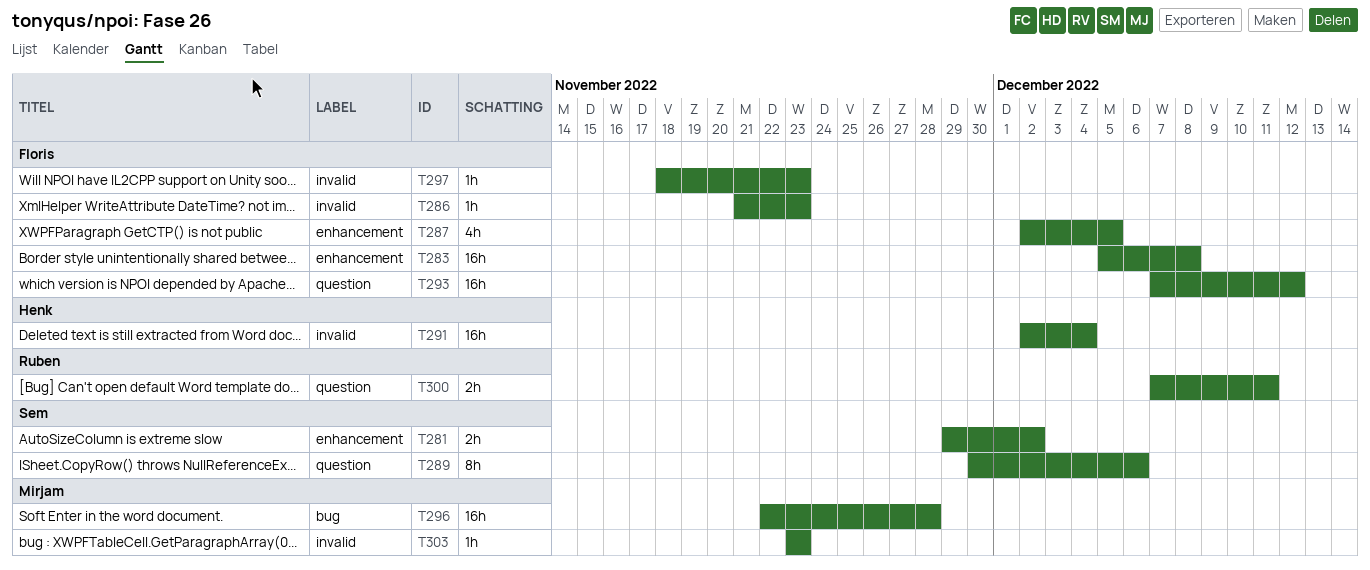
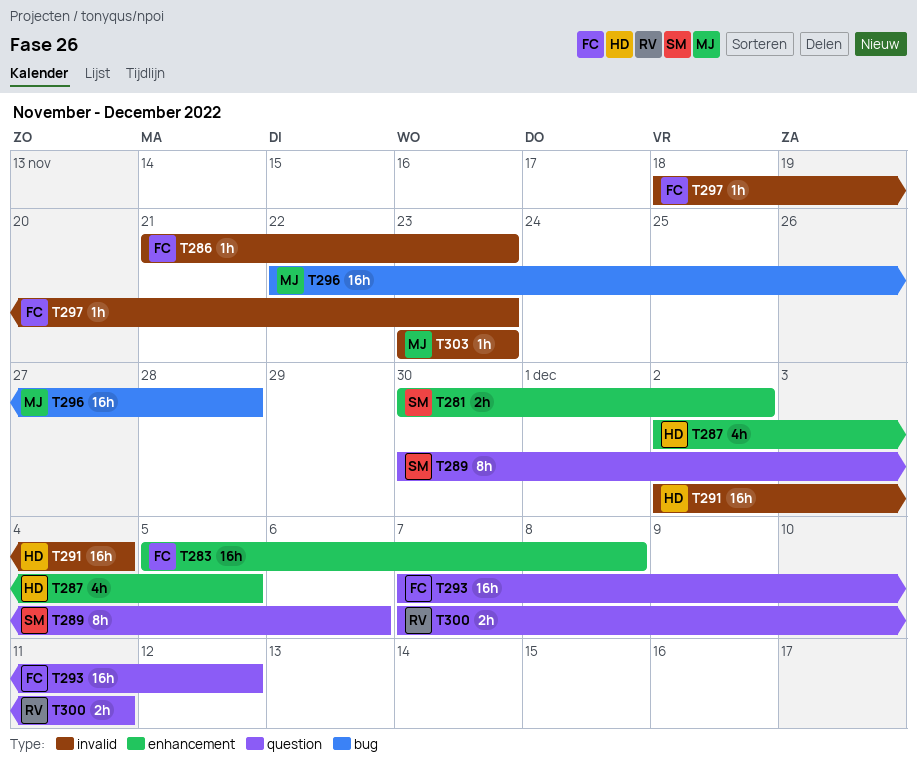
T281, start: Nov 29 -> Nov 30
T287, owner: Floris -> Henk

